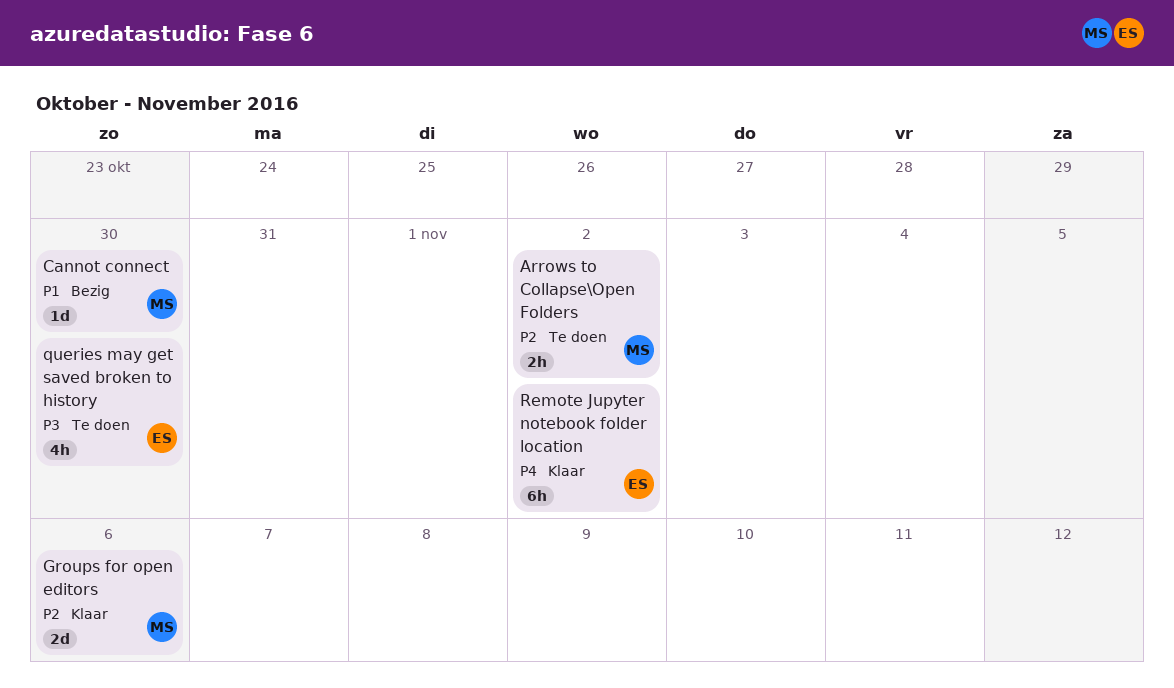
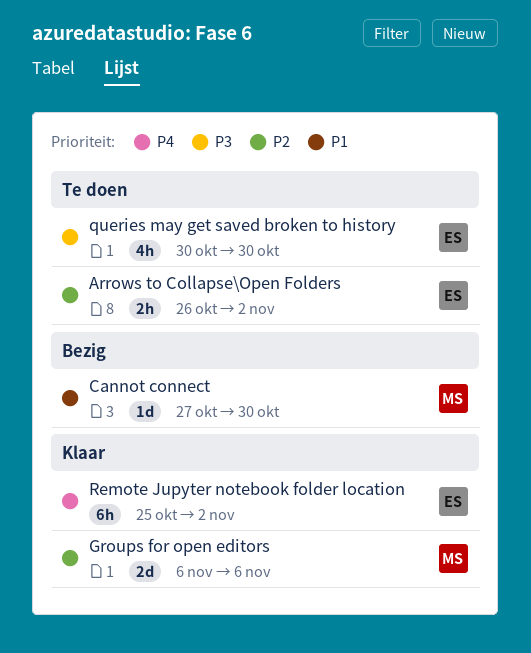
Arrows to Collapse\Open Folders, owner: MS -> ES

